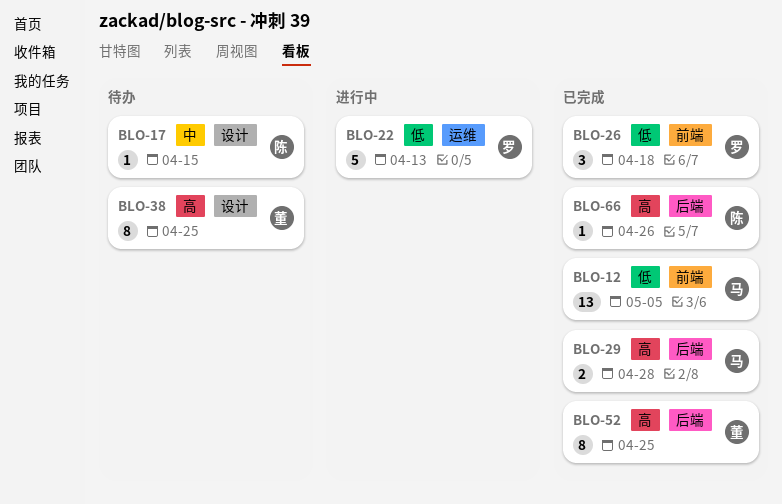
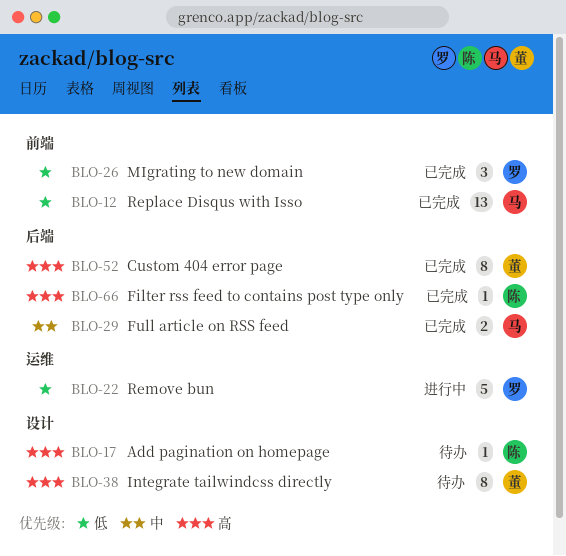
BLO-17, priority: 中 -> 高
BLO-29, priority: 高 -> 中

